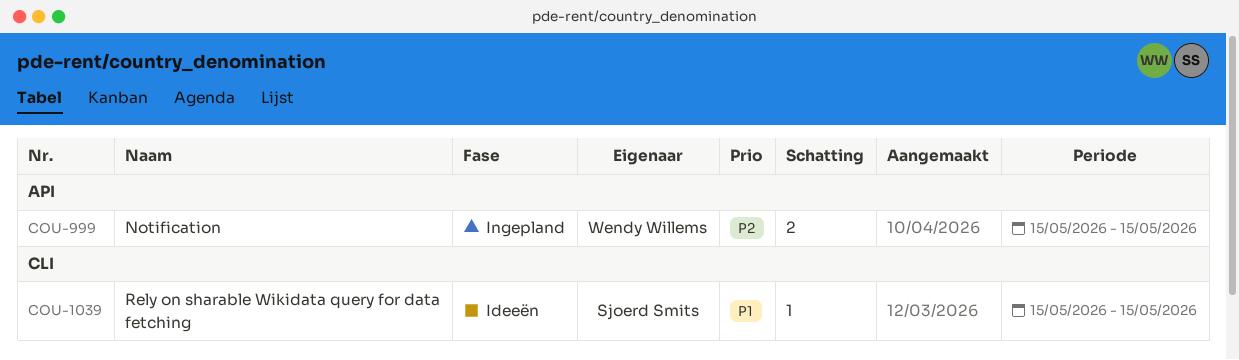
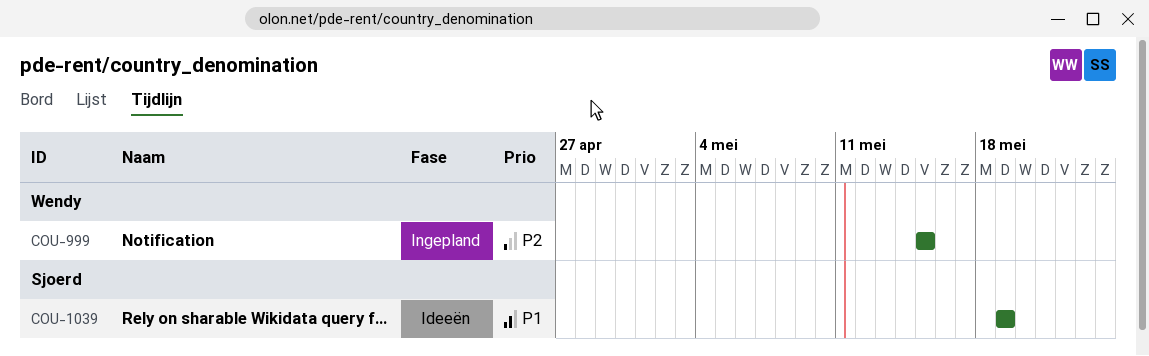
COU-1039, start: May 15 -> May 19
COU-1039, due: May 15 -> May 19

